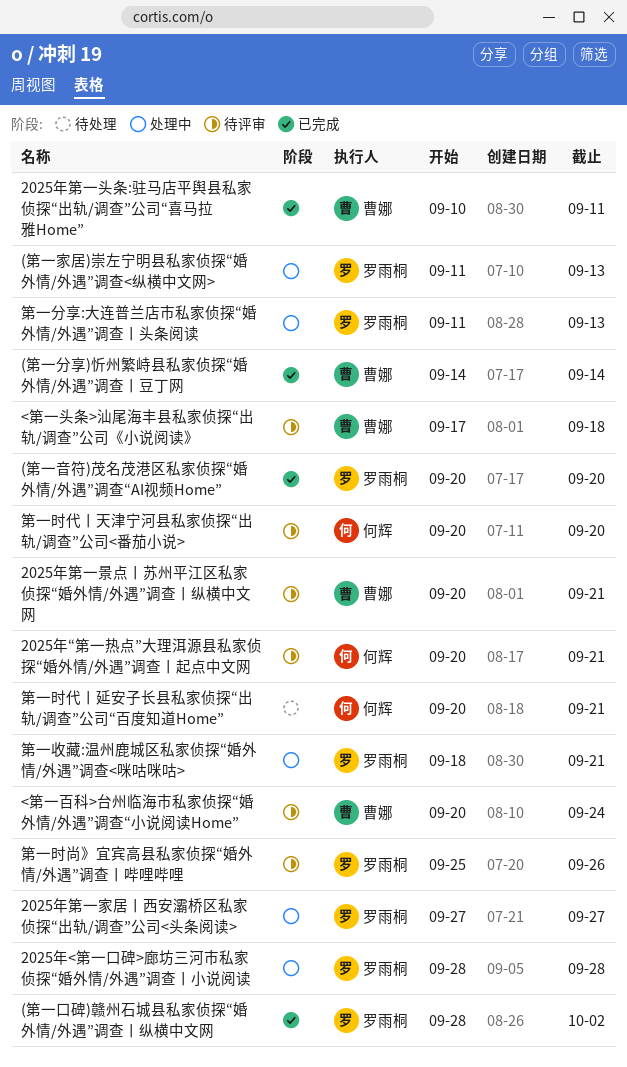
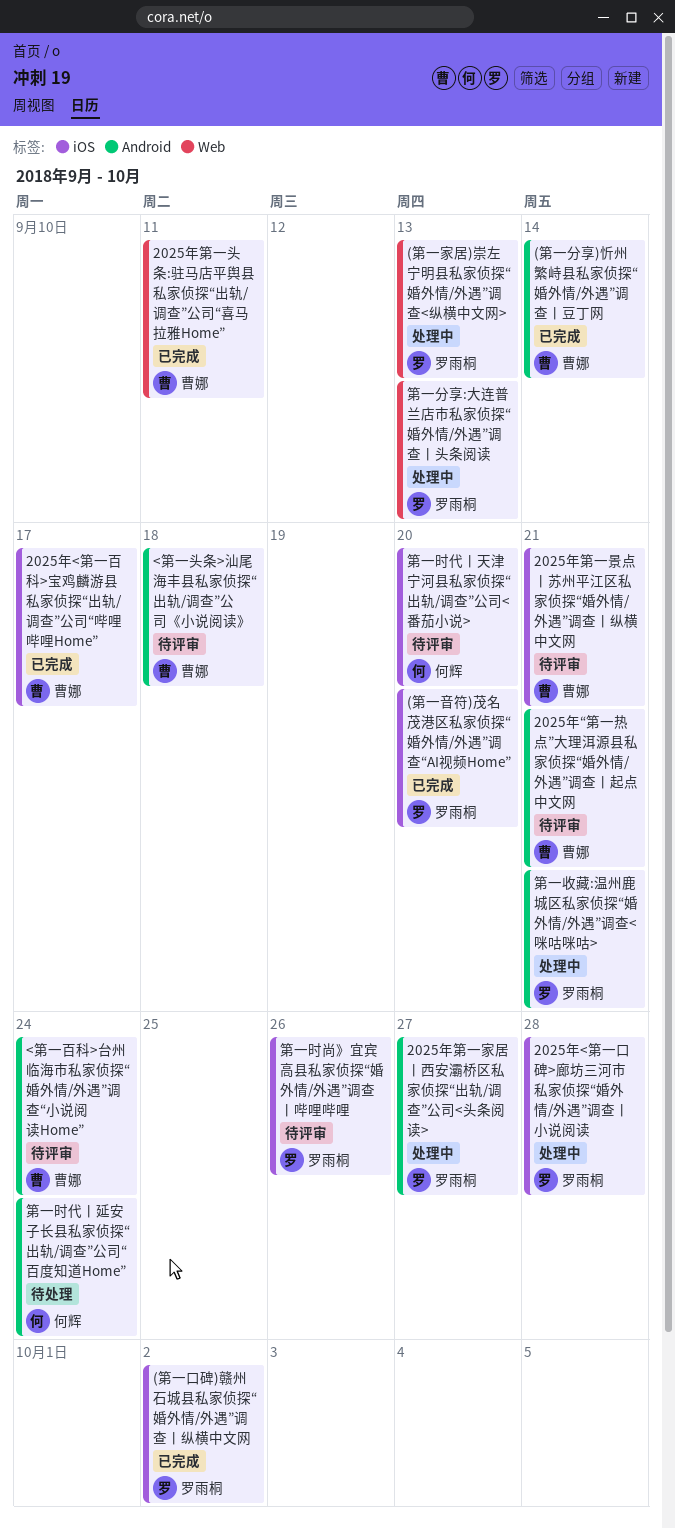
2025年<第一百科>宝鸡麟游县私家侦探“出轨/调查”公司“哔哩哔哩Home”: none -> present
2025年“第一热点”大理洱源县私家侦探“婚外情/外遇”调查丨起点中文网, owner: 何辉 -> 曹娜
第一时代丨延安子长县私家侦探“出轨/调查”公司“百度知道Home”, due: Sep 21 -> Sep 24

